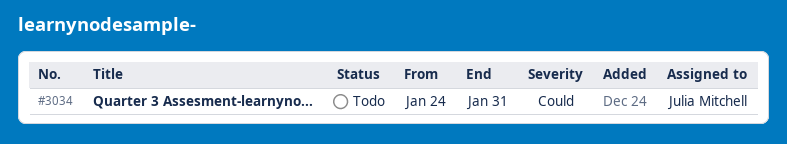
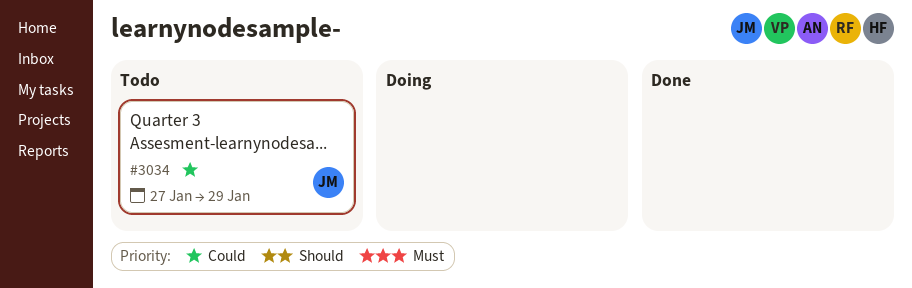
#3034, start: Jan 24 -> Jan 27
#3034, due: Jan 31 -> Jan 29

